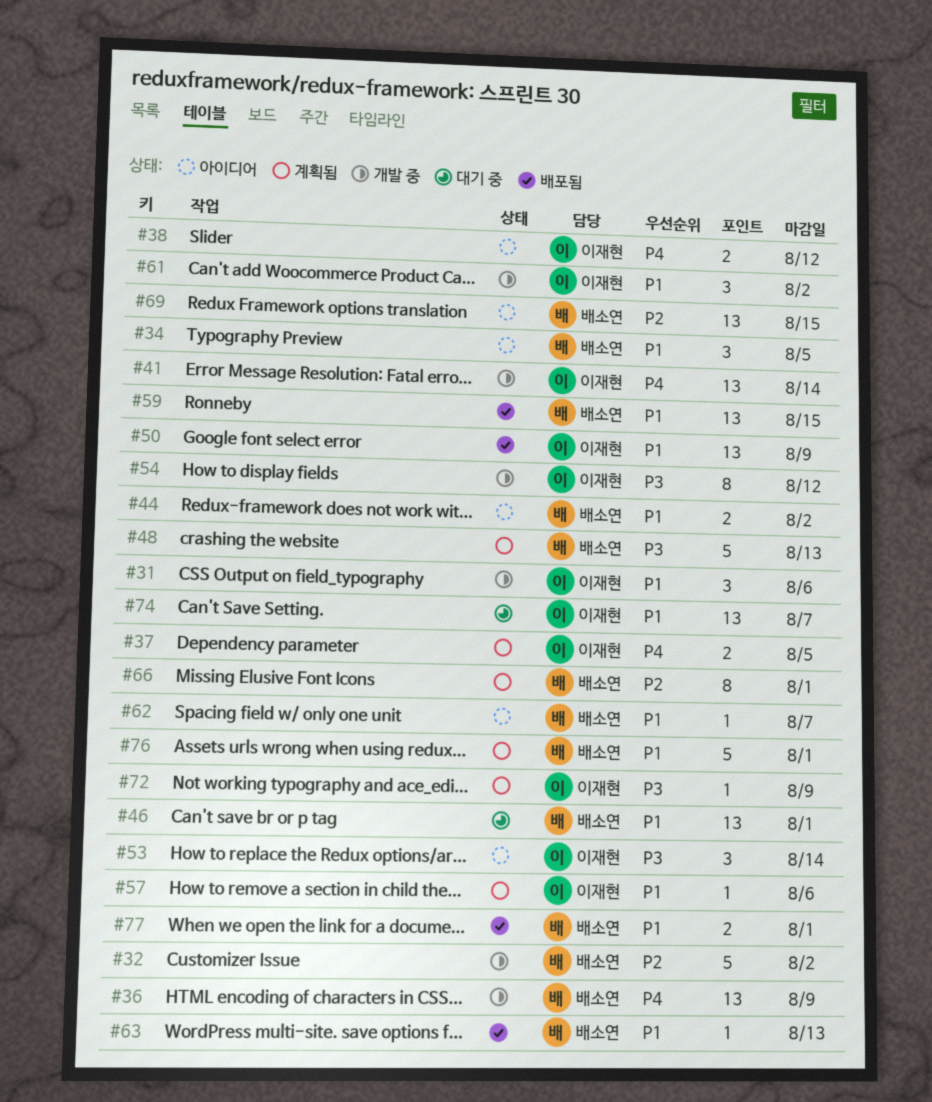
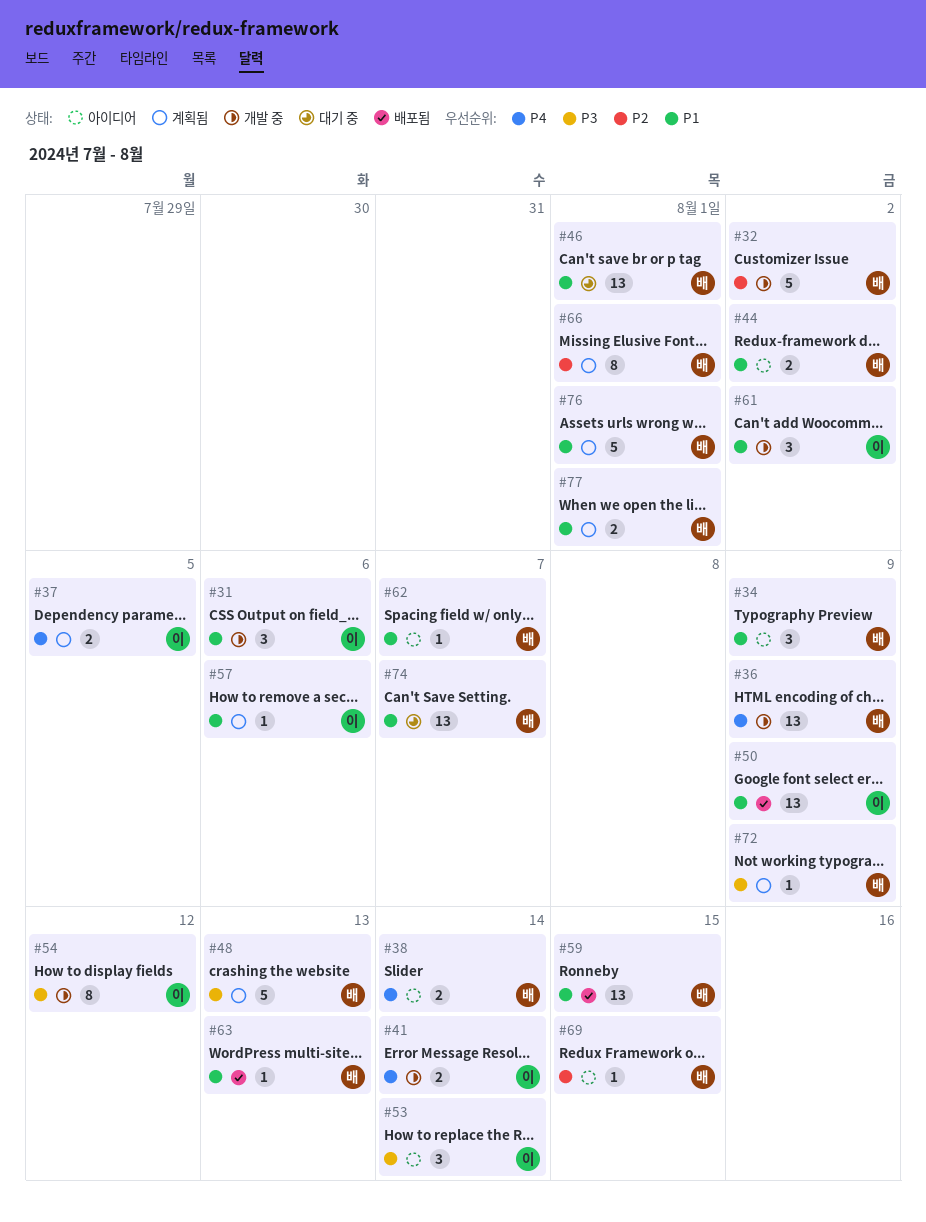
#34, due: Aug 5 -> Aug 9
#38, owner: 이재현 -> 배소연
#38, due: Aug 12 -> Aug 14
#41, estimate: 13 -> 2
#69, estimate: 13 -> 1
#72, owner: 이재현 -> 배소연
#74, owner: 이재현 -> 배소연
#77, status: 배포됨 -> 계획됨

